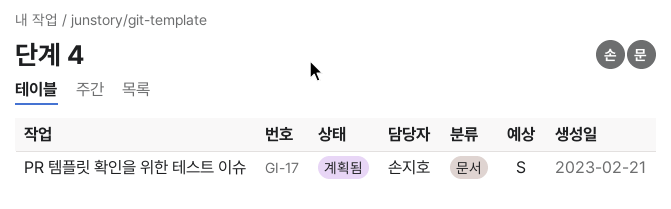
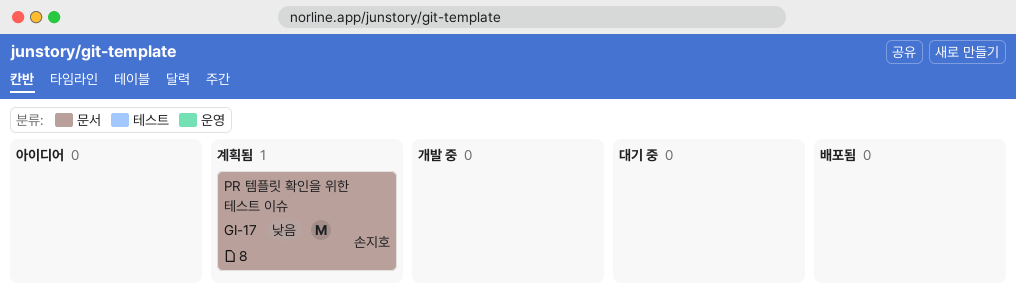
GI-17, estimate: S -> M

